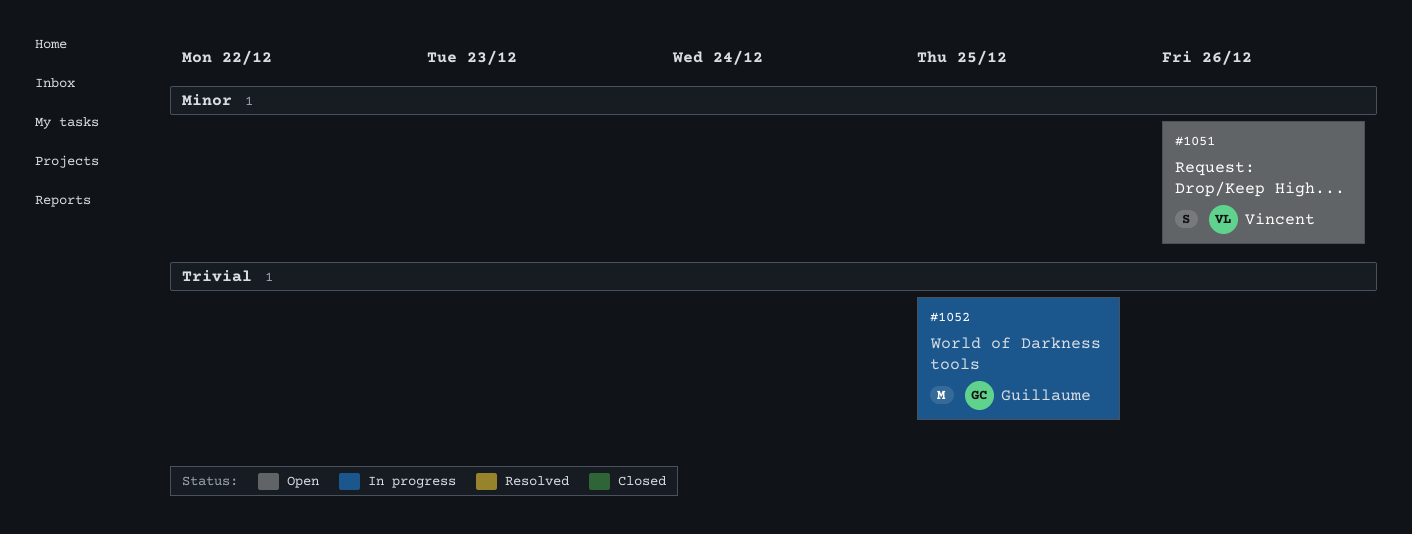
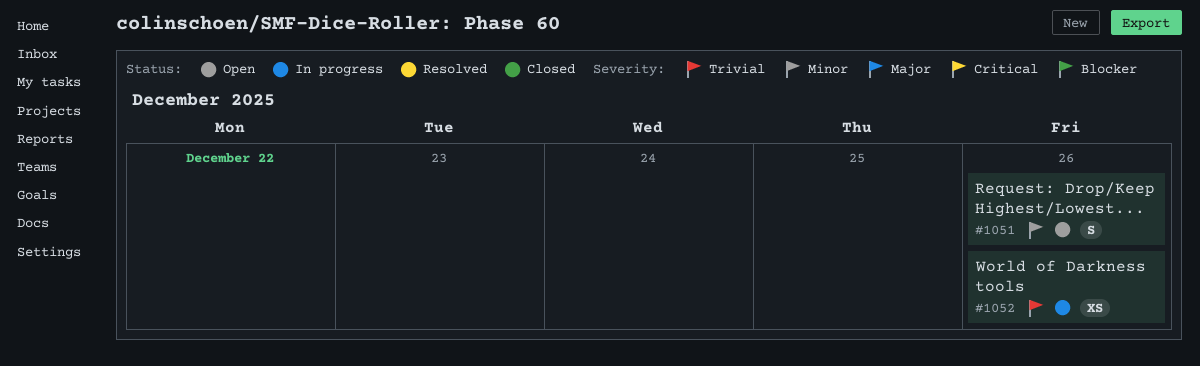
#1052, estimate: M -> XS
#1052, due: Dec 25 -> Dec 26

